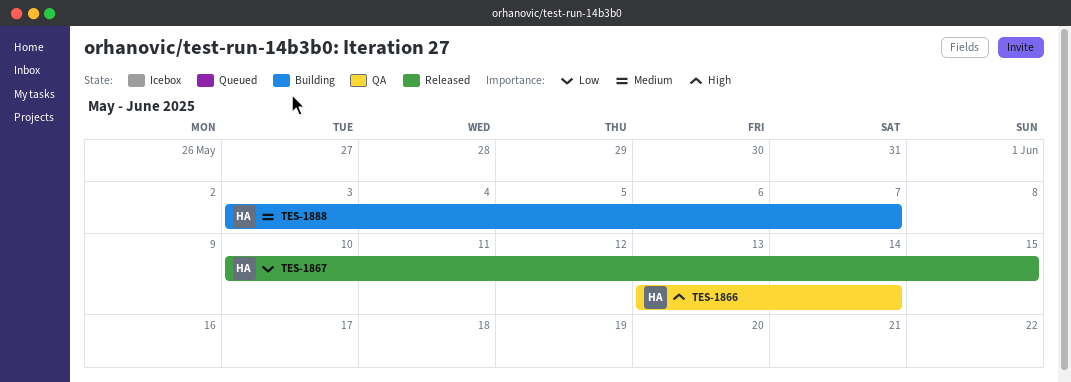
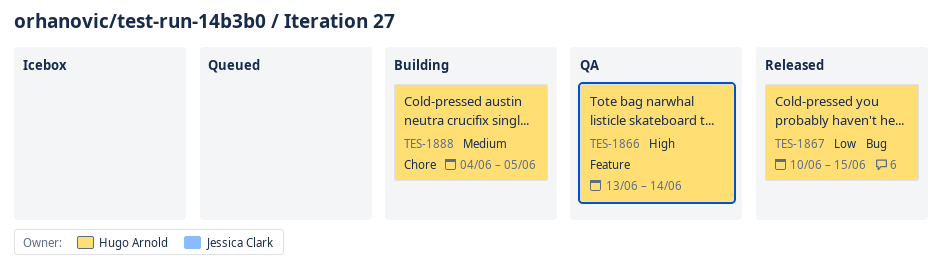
TES-1888, start: Jun 3 -> Jun 4
TES-1888, due: Jun 7 -> Jun 5

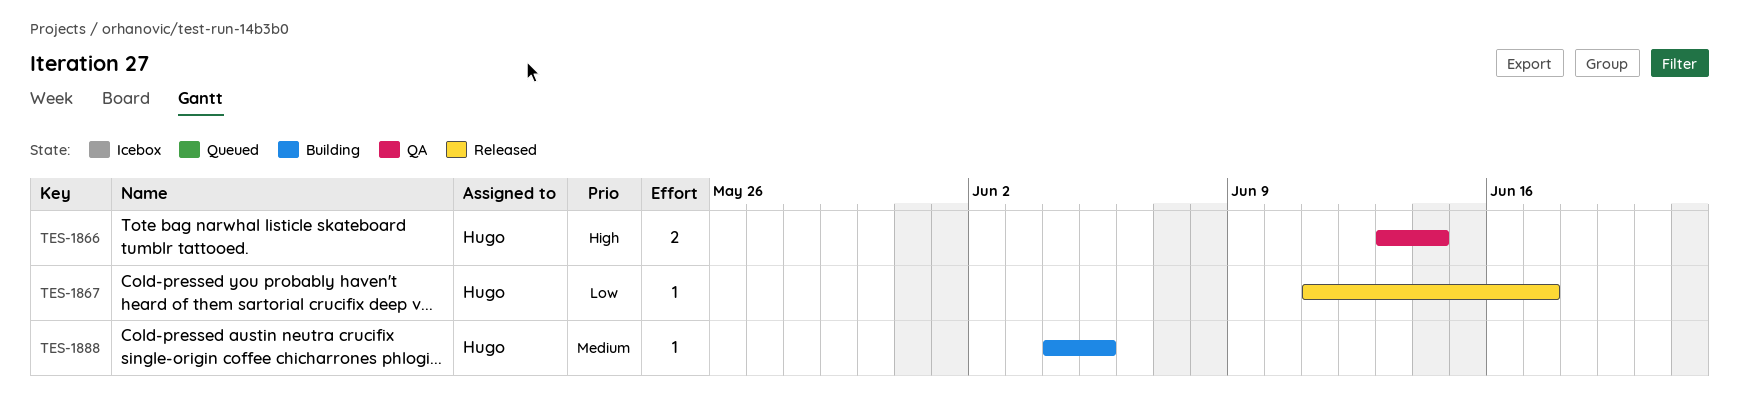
TES-1867, start: Jun 10 -> Jun 11
TES-1867, due: Jun 15 -> Jun 17

